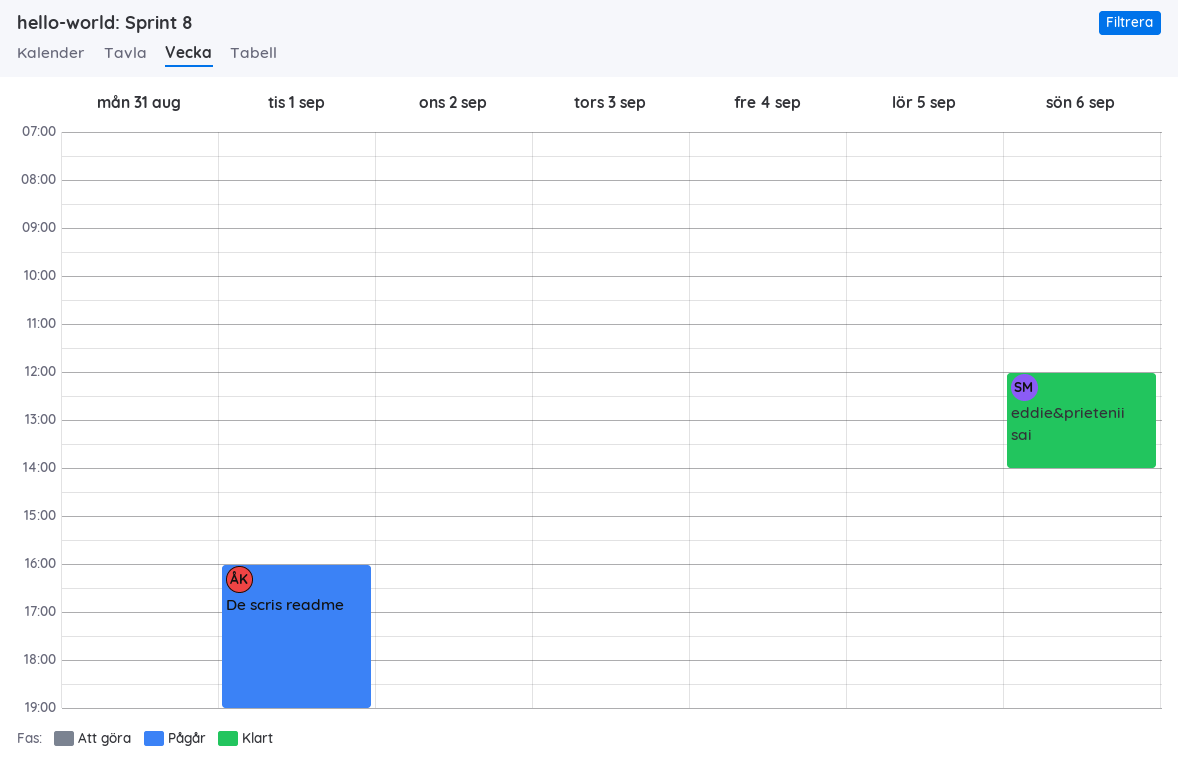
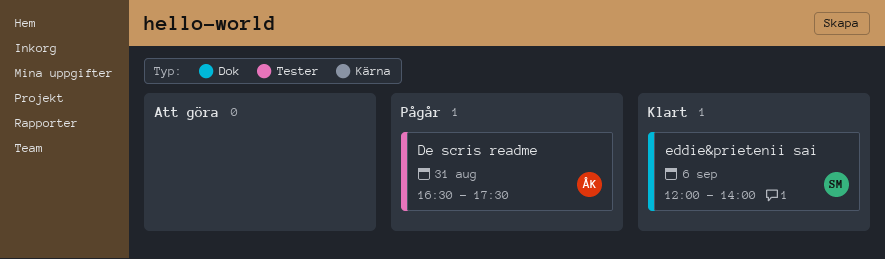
De scris readme, day: Sep 1 -> Aug 31
De scris readme, begins: 16:00 -> 16:30
De scris readme, ends: 19:00 -> 17:30

